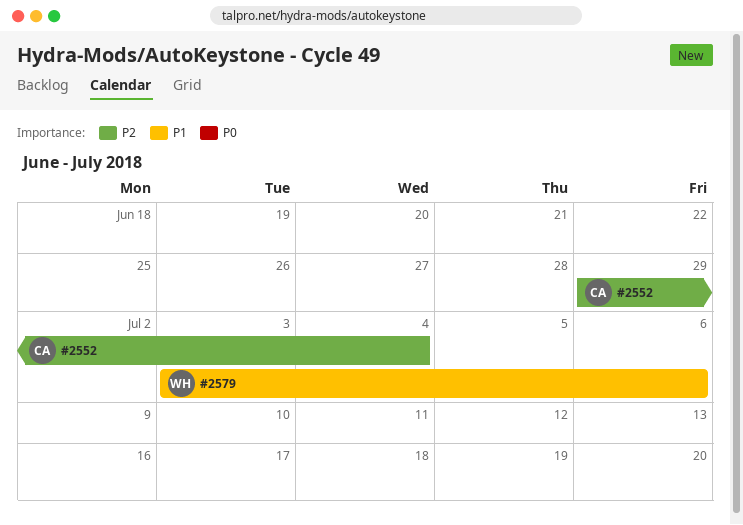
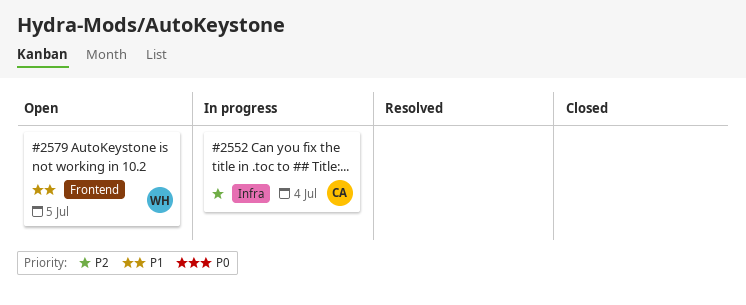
#2579, due: Jul 6 -> Jul 5

